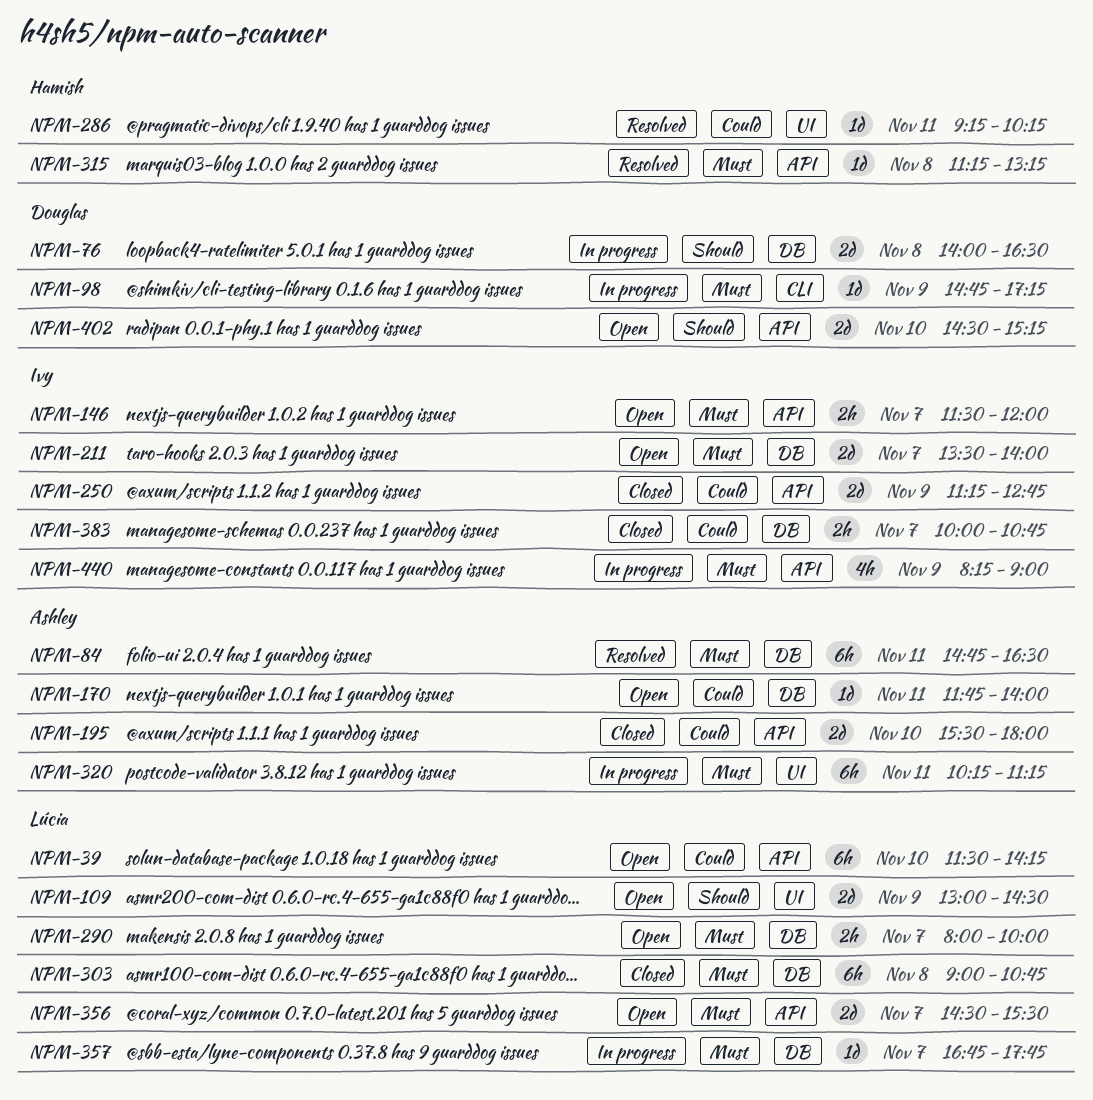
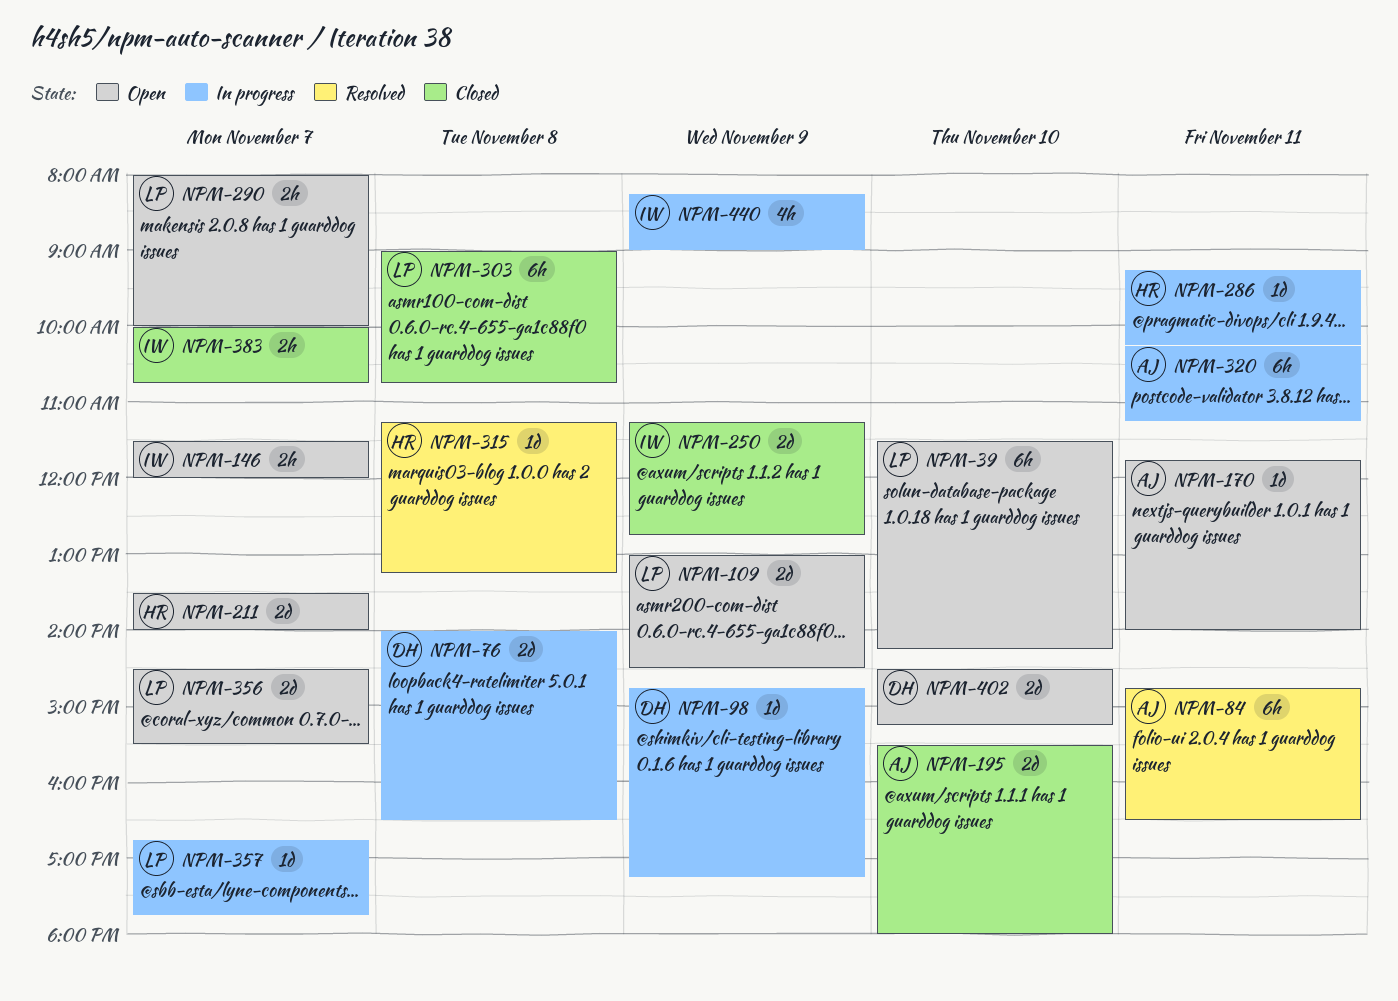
NPM-211, owner: Ivy -> Hamish
NPM-286, status: Resolved -> In progress

